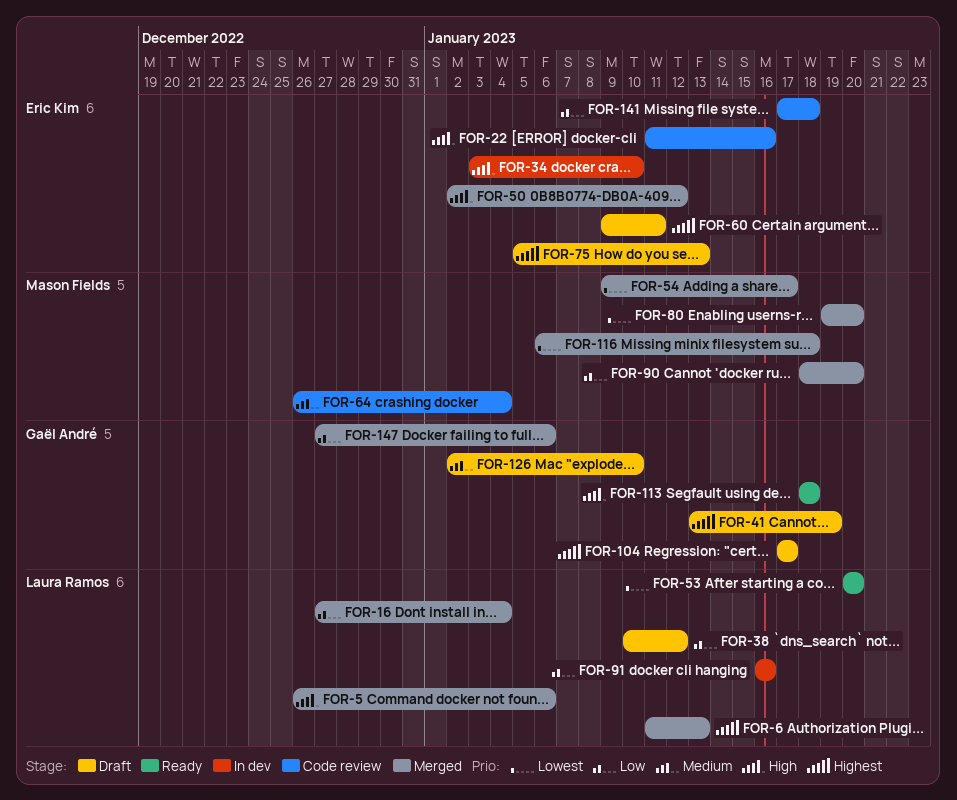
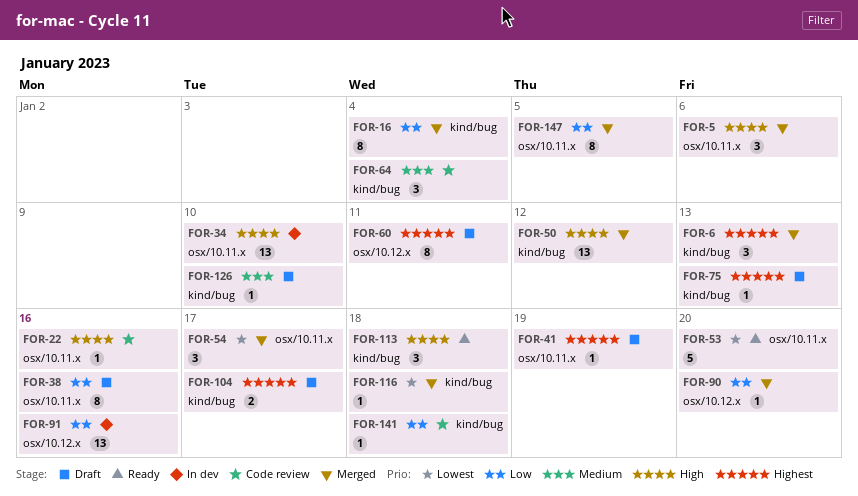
FOR-38, due: Jan 12 -> Jan 16
FOR-80: present -> none
FOR-147, due: Jan 6 -> Jan 5

